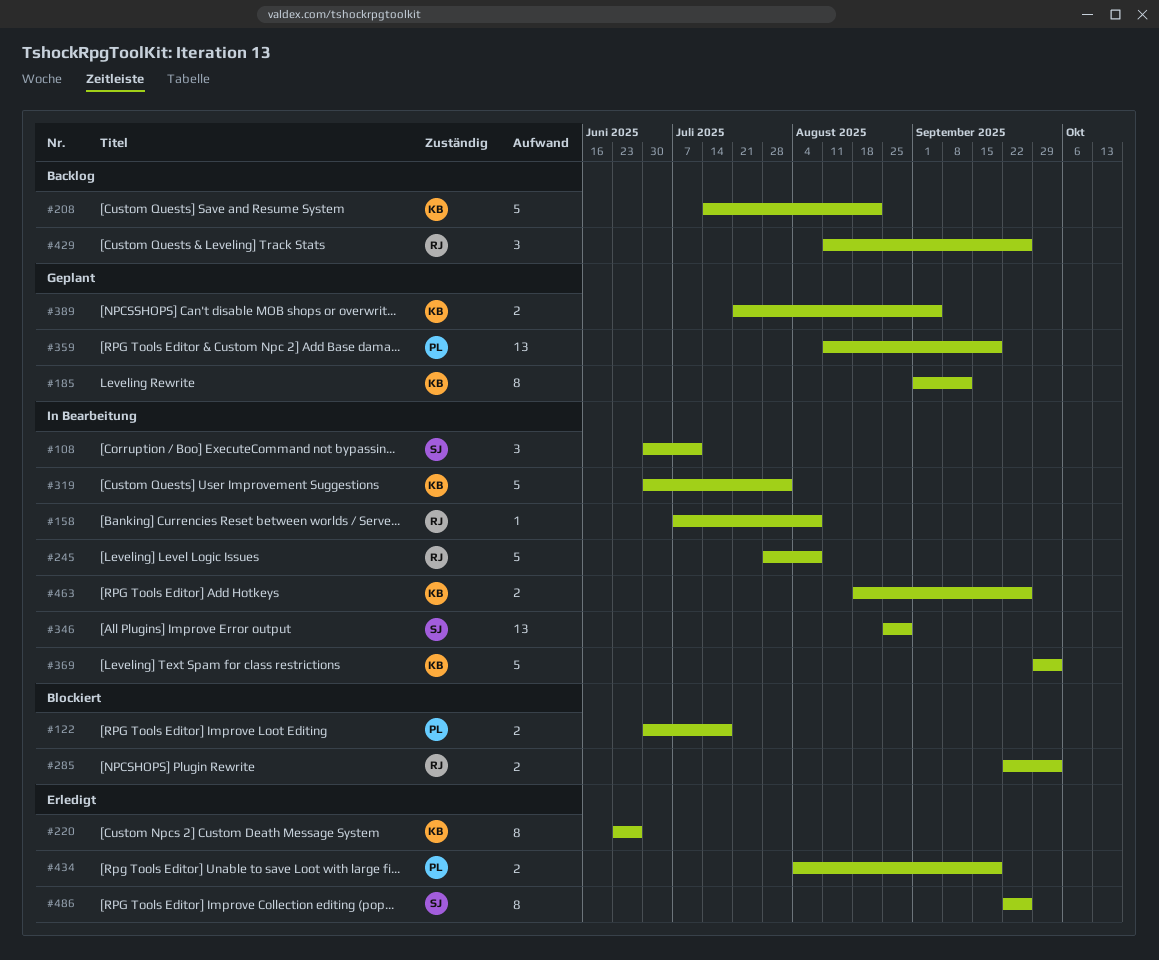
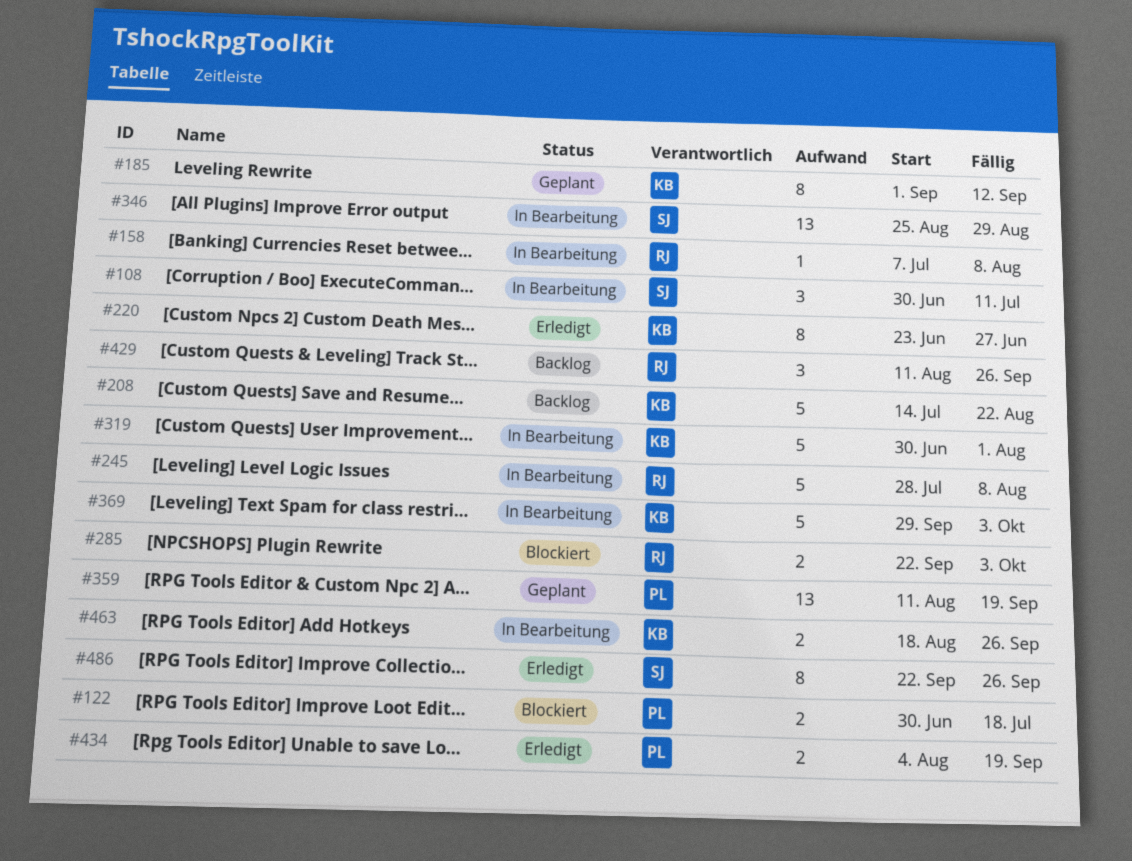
#389: present -> none

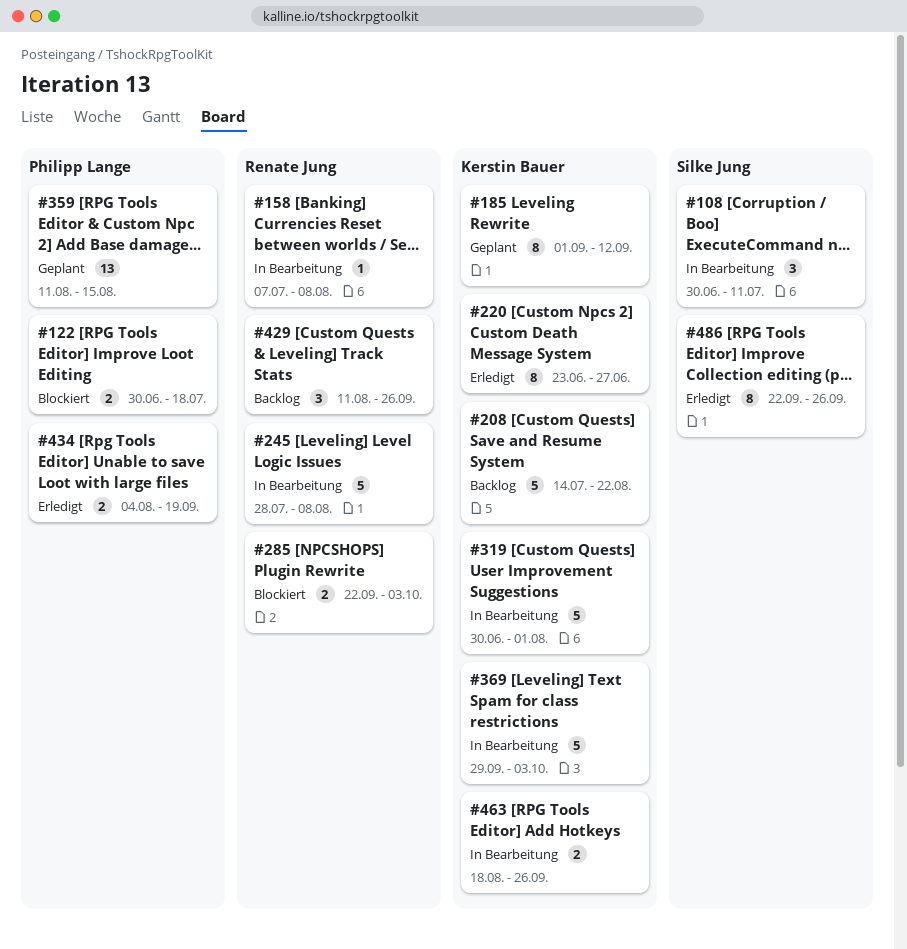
#346: present -> none
#359, due: Sep 19 -> Aug 15

